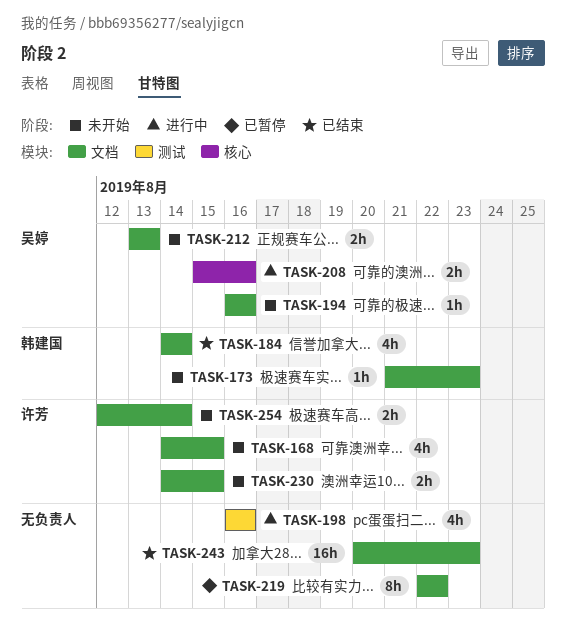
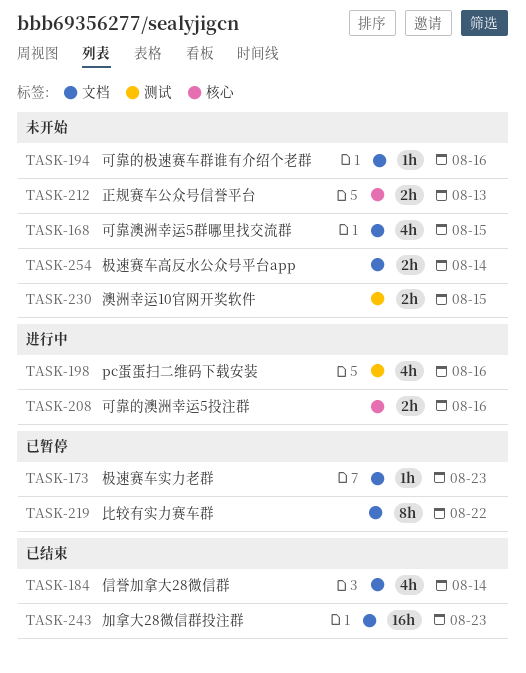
TASK-173, status: 未开始 -> 已暂停
TASK-212, label: 文档 -> 核心
TASK-230, label: 文档 -> 测试

